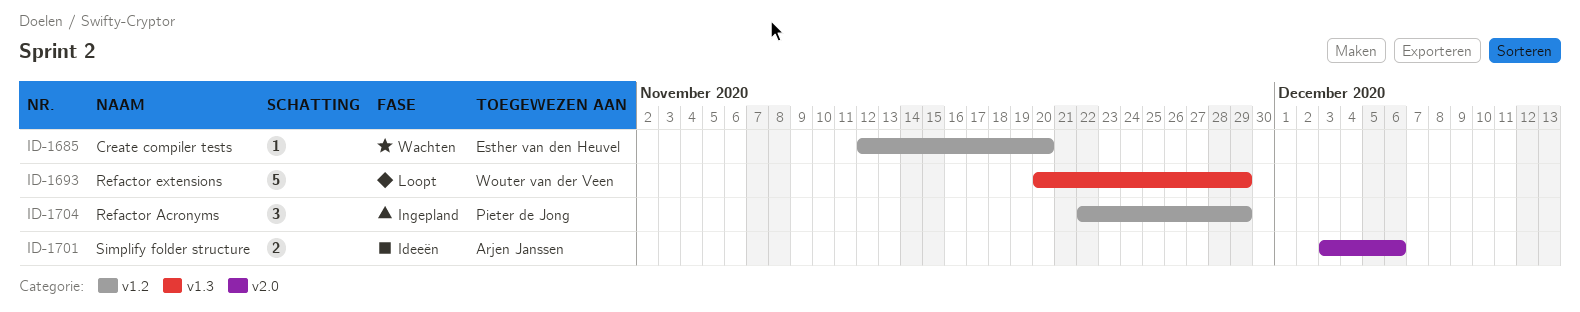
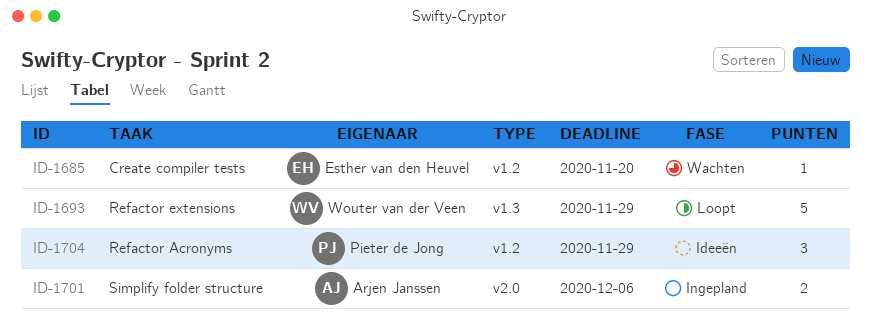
ID-1701, status: Ideeën -> Ingepland
ID-1704, status: Ingepland -> Ideeën

